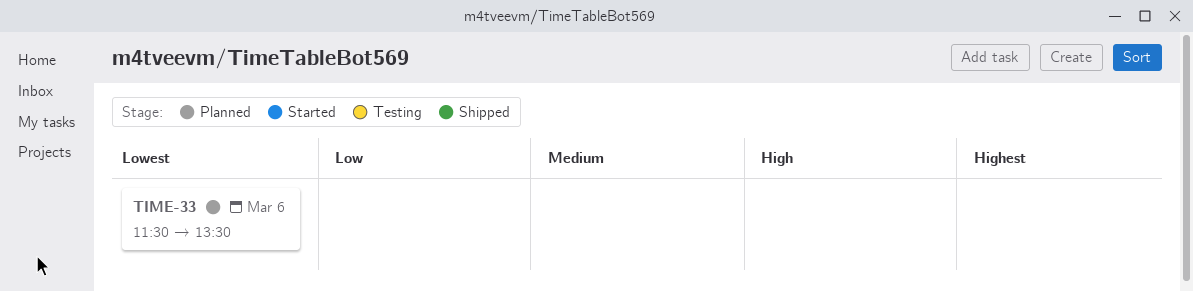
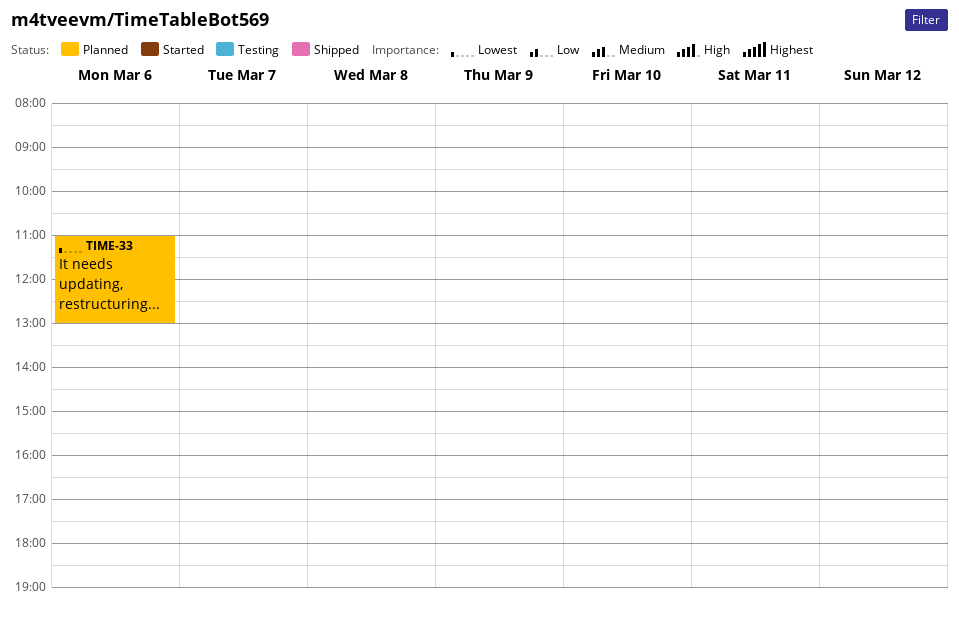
TIME-33, begins: 11:30 -> 11:00
TIME-33, ends: 13:30 -> 13:00

